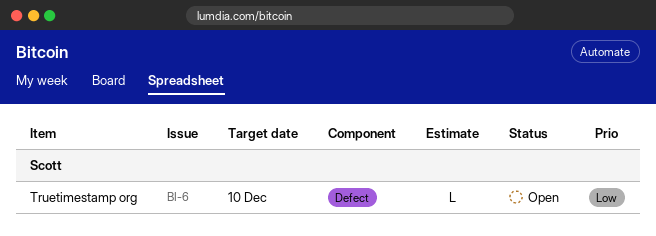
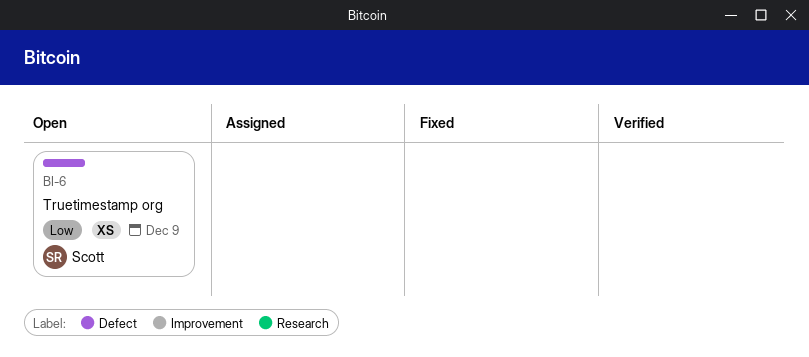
BI-6, estimate: L -> XS
BI-6, due: Dec 10 -> Dec 9

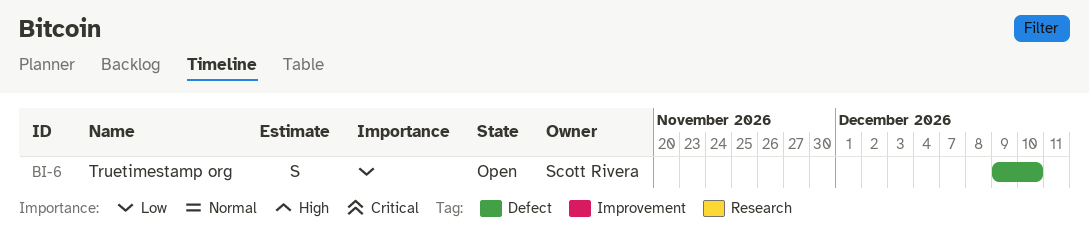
BI-6, estimate: XS -> S
BI-6, due: Dec 9 -> Dec 10

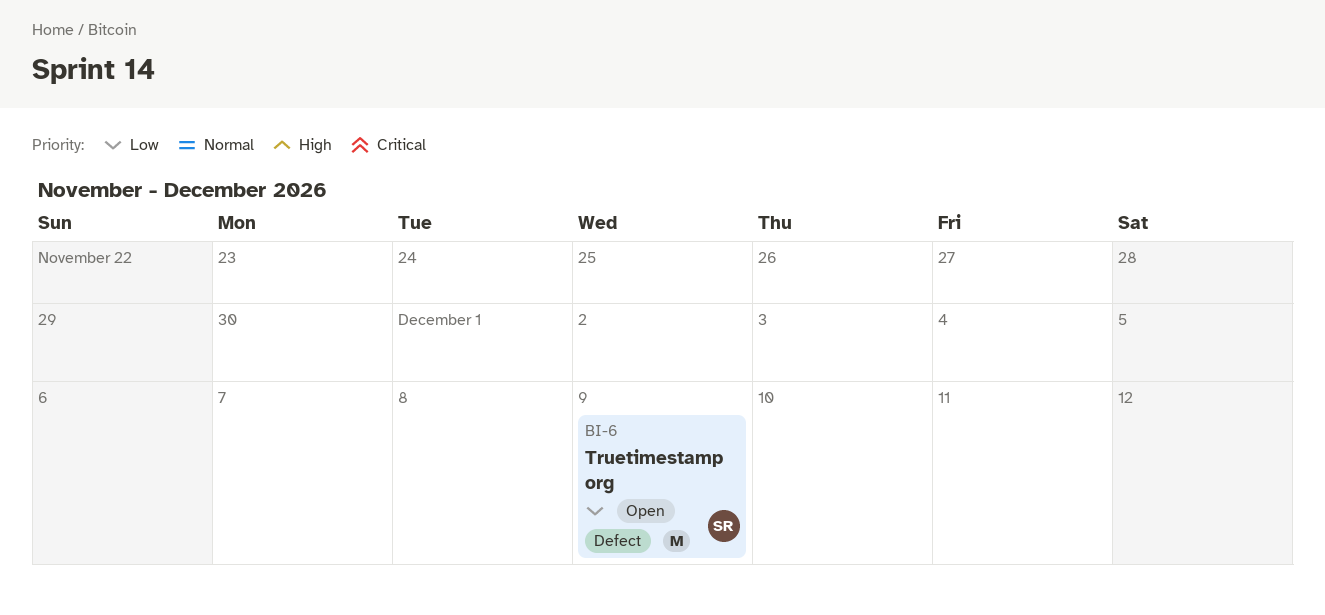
BI-6, estimate: S -> M
BI-6, due: Dec 10 -> Dec 9

